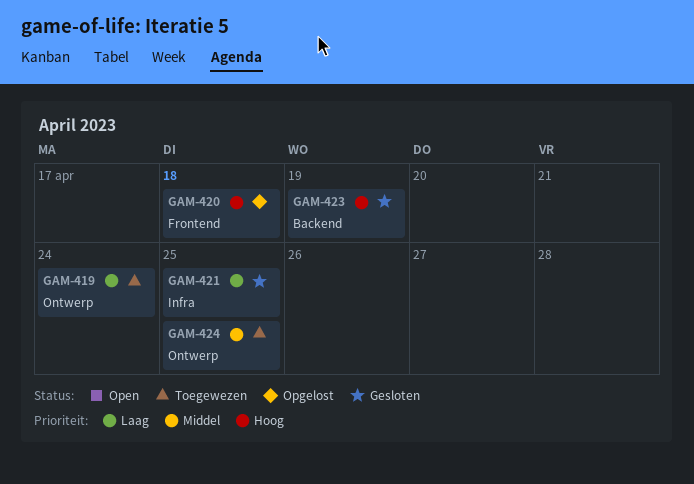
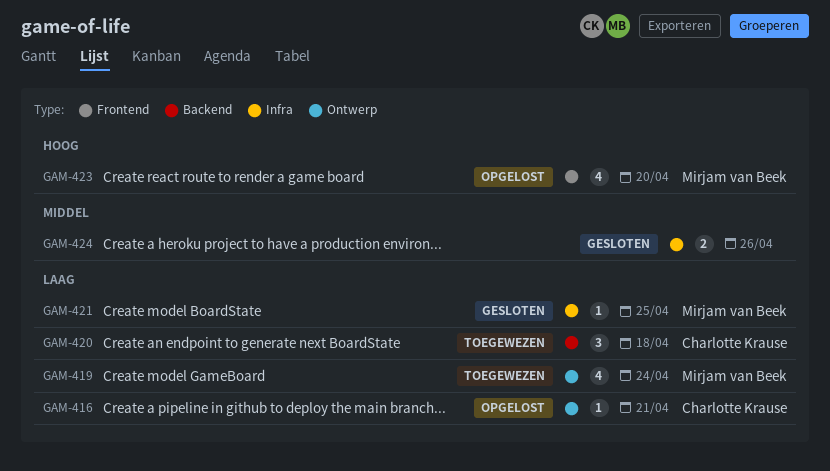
GAM-416: none -> present
GAM-420, status: Opgelost -> Toegewezen
GAM-420, priority: Hoog -> Laag
GAM-420, label: Frontend -> Backend
GAM-423, status: Gesloten -> Opgelost
GAM-423, label: Backend -> Frontend
GAM-423, due: Apr 19 -> Apr 20
GAM-424, status: Toegewezen -> Gesloten
GAM-424, label: Ontwerp -> Infra
GAM-424, due: Apr 25 -> Apr 26

